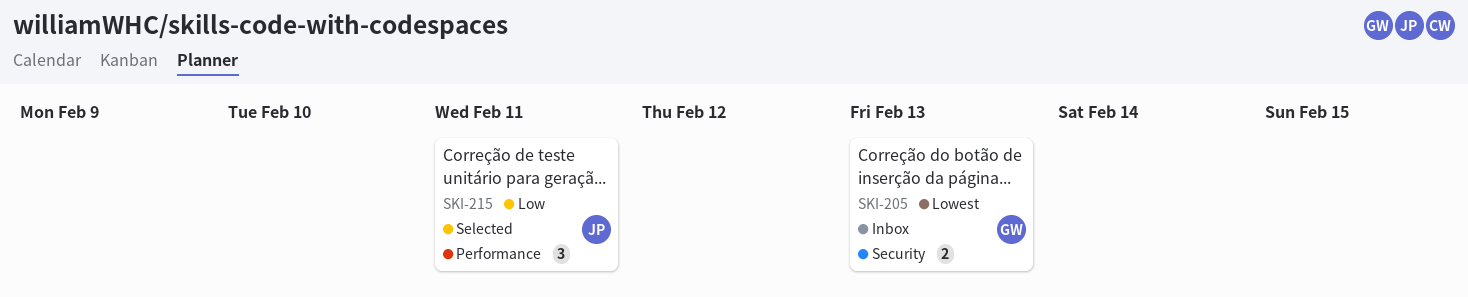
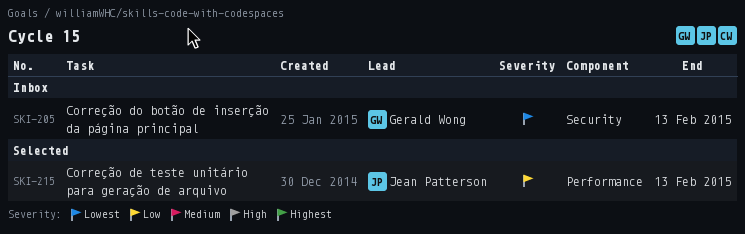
SKI-215, due: Feb 11 -> Feb 13

